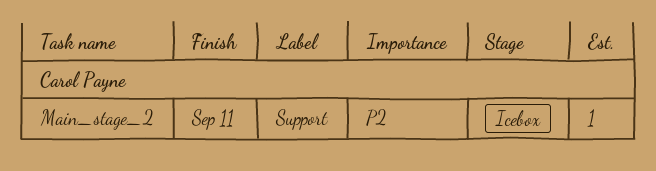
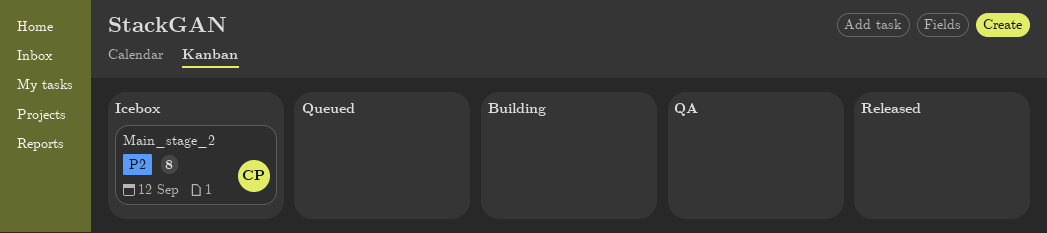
Main_stage_2, estimate: 1 -> 8
Main_stage_2, due: Sep 11 -> Sep 12

